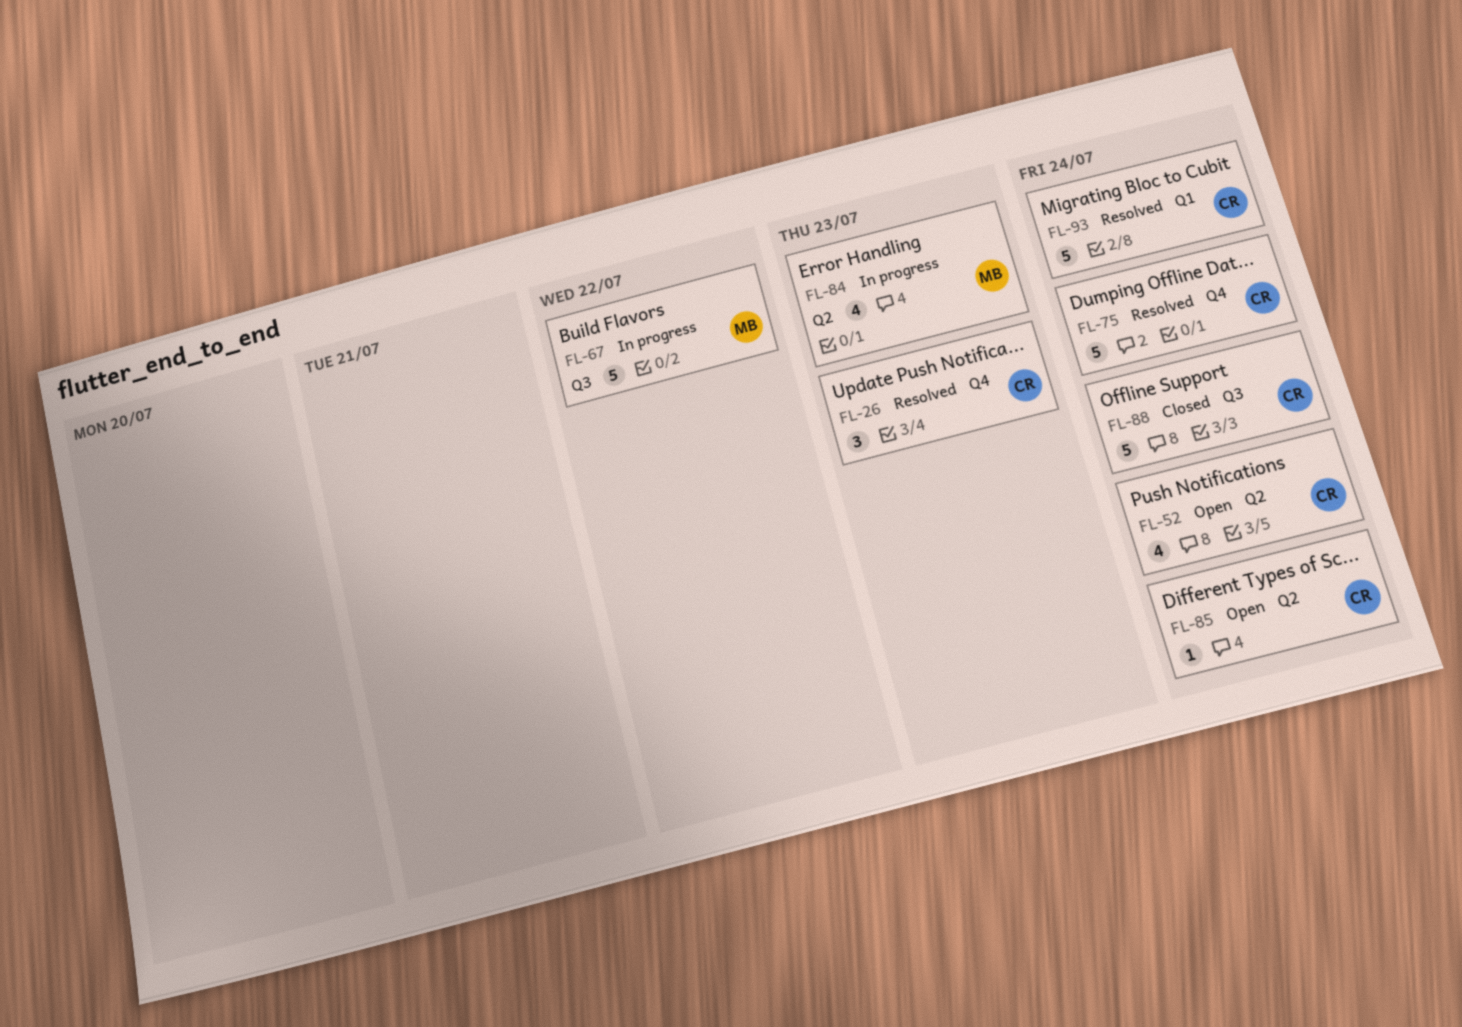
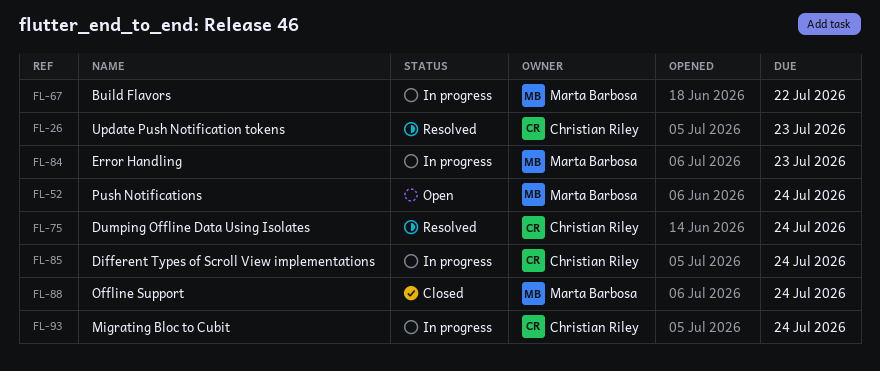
FL-52, owner: Christian Riley -> Marta Barbosa
FL-85, status: Open -> In progress
FL-88, owner: Christian Riley -> Marta Barbosa
FL-93, status: Resolved -> In progress

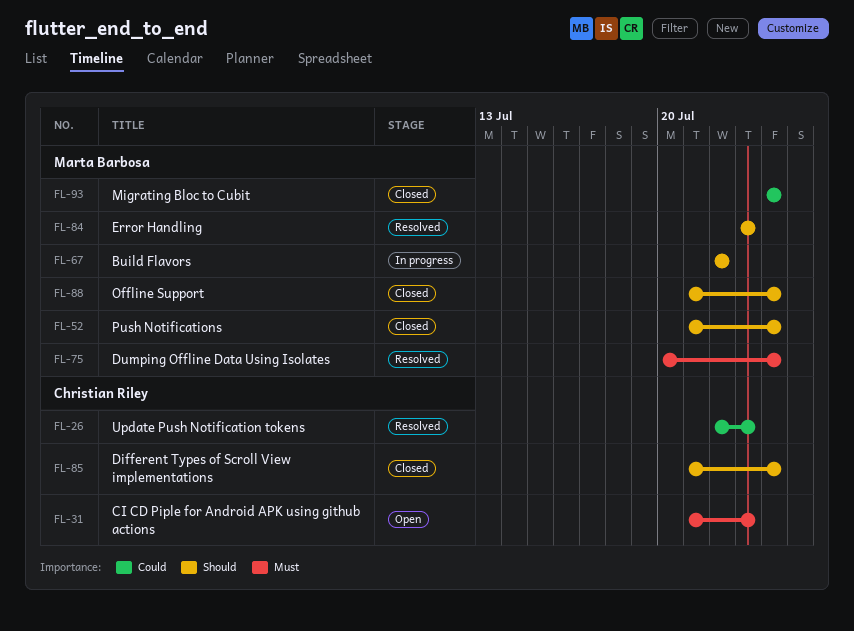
FL-31: none -> present
FL-52, status: Open -> Closed
FL-75, owner: Christian Riley -> Marta Barbosa
FL-84, status: In progress -> Resolved
FL-85, status: In progress -> Closed
FL-93, status: In progress -> Closed
FL-93, owner: Christian Riley -> Marta Barbosa

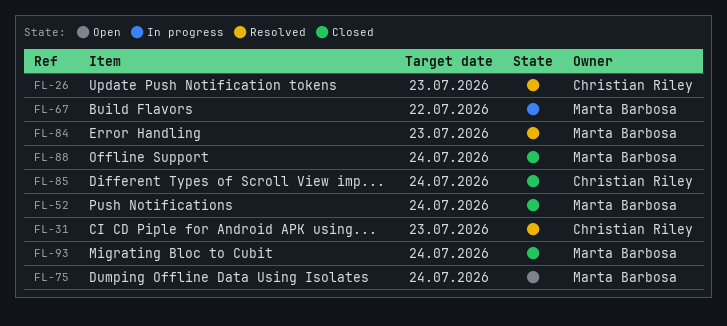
FL-31, status: Open -> Resolved
FL-75, status: Resolved -> Open

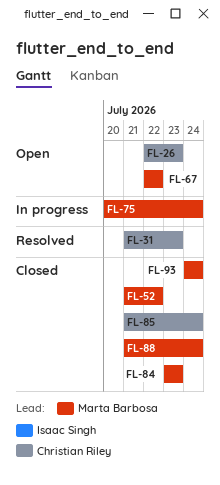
FL-26, status: Resolved -> Open
FL-52, due: Jul 24 -> Jul 22
FL-67, status: In progress -> Open
FL-75, status: Open -> In progress
FL-84, status: Resolved -> Closed

